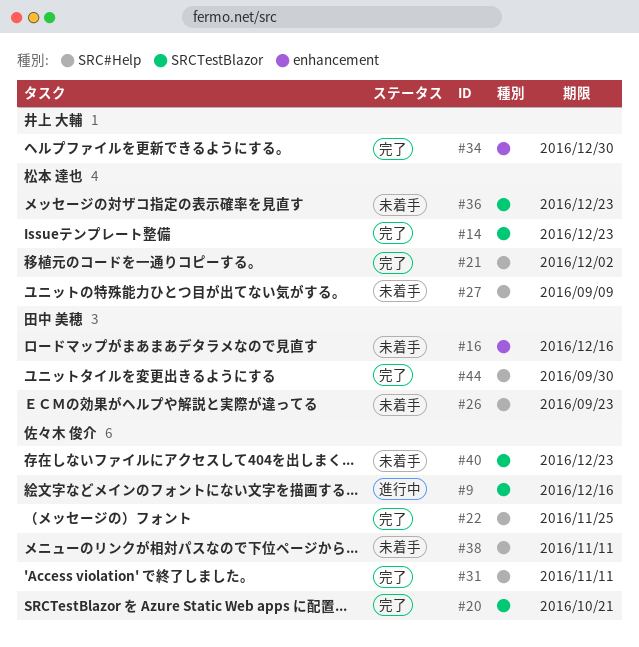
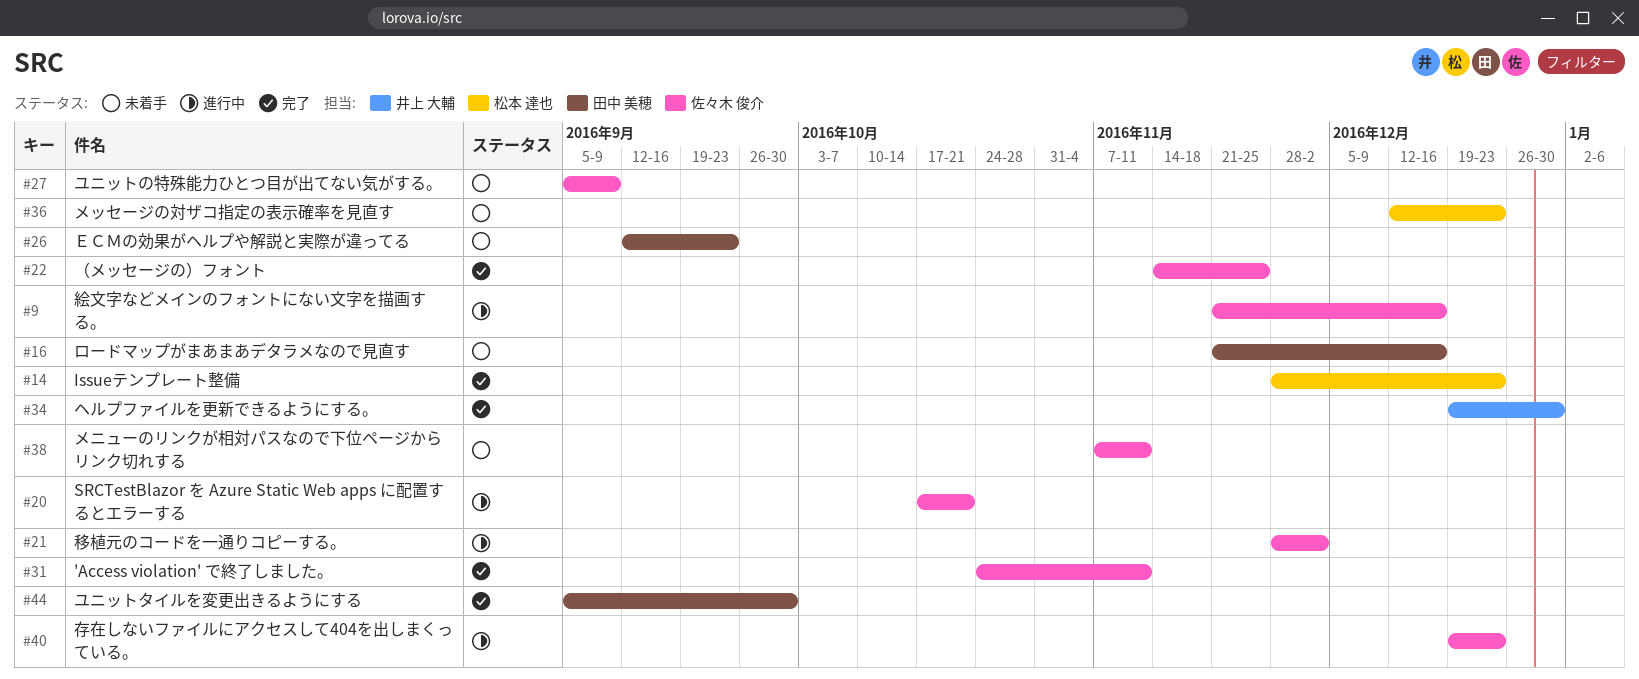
#20, status: 完了 -> 進行中
#21, status: 完了 -> 進行中
#21, owner: 松本 達也 -> 佐々木 俊介
#27, owner: 松本 達也 -> 佐々木 俊介
#40, status: 未着手 -> 進行中

